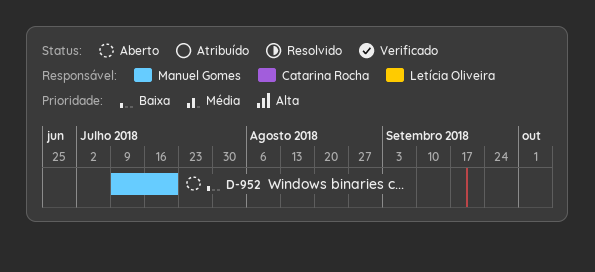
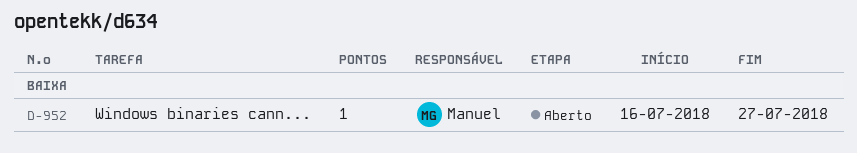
D-952, start: Jul 9 -> Jul 16
D-952, due: Jul 20 -> Jul 27

